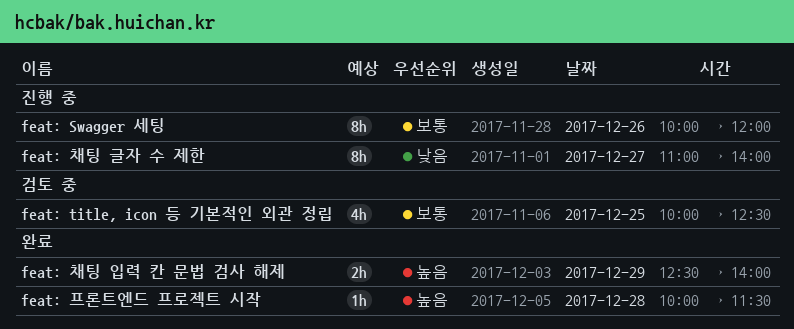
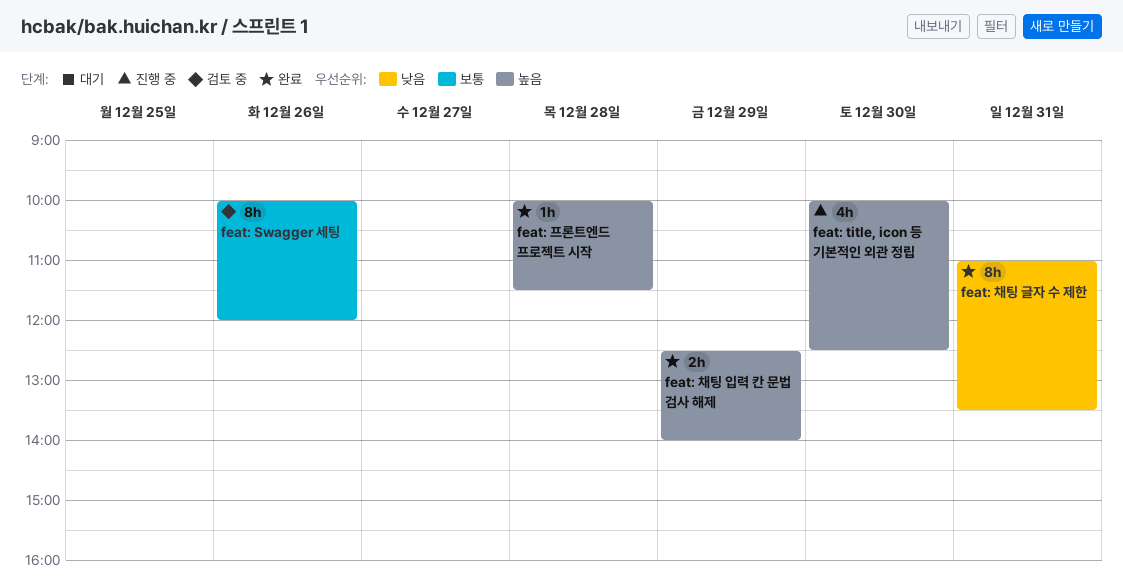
feat: Swagger 세팅, status: 진행 중 -> 검토 중
feat: title, icon 등 기본적인 외관 정립, status: 검토 중 -> 진행 중
feat: title, icon 등 기본적인 외관 정립, priority: 보통 -> 높음
feat: title, icon 등 기본적인 외관 정립, day: Dec 25 -> Dec 30
feat: 채팅 글자 수 제한, status: 진행 중 -> 완료
feat: 채팅 글자 수 제한, day: Dec 27 -> Dec 31
feat: 채팅 글자 수 제한, ends: 14:00 -> 13:30

